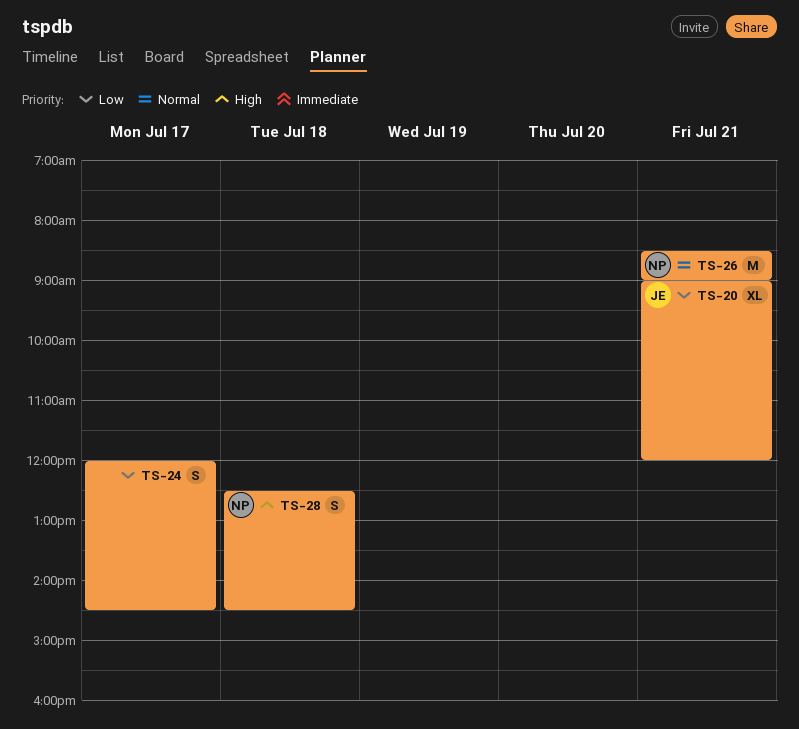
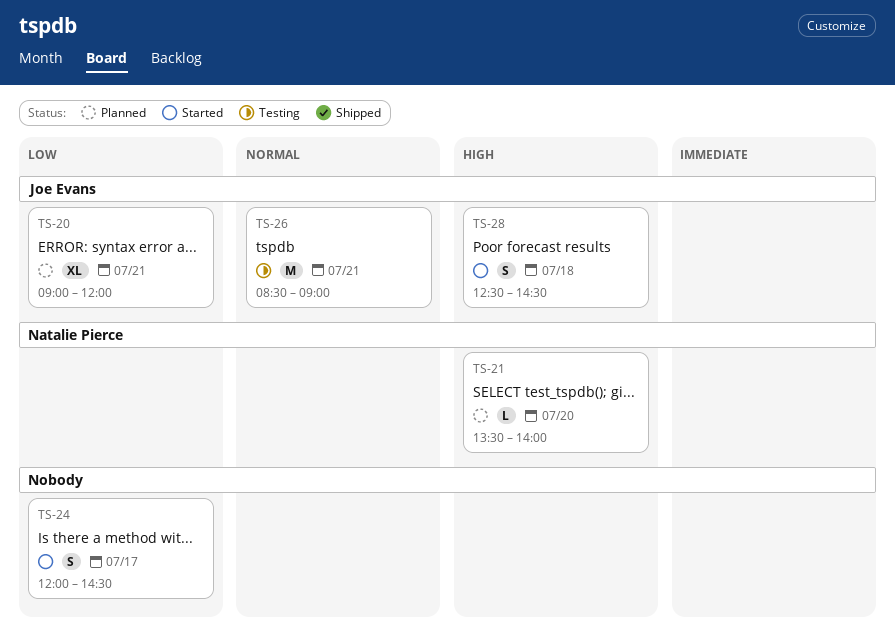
TS-21: none -> present
TS-26, owner: Natalie Pierce -> Joe Evans
TS-28, owner: Natalie Pierce -> Joe Evans

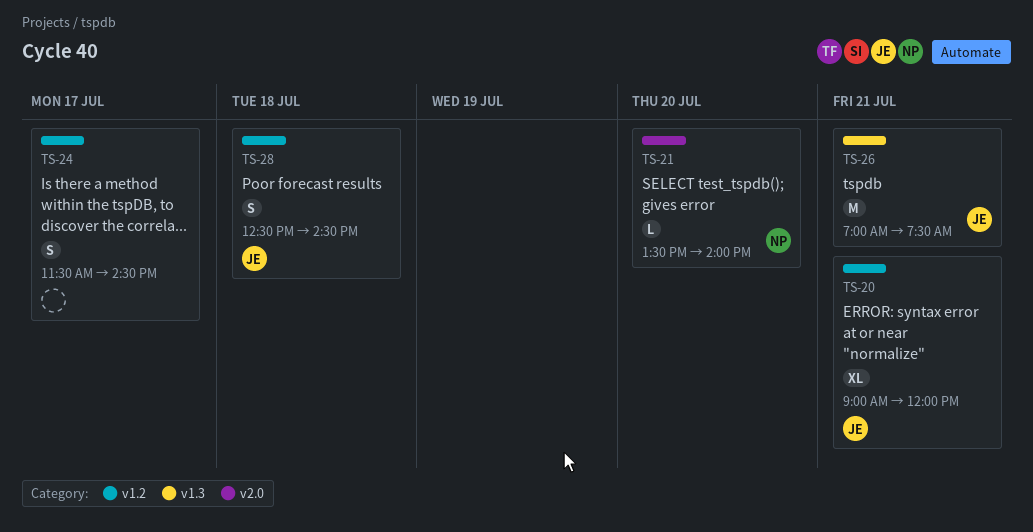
TS-24, begins: 12:00 -> 11:30
TS-26, begins: 08:30 -> 07:00
TS-26, ends: 09:00 -> 07:30

